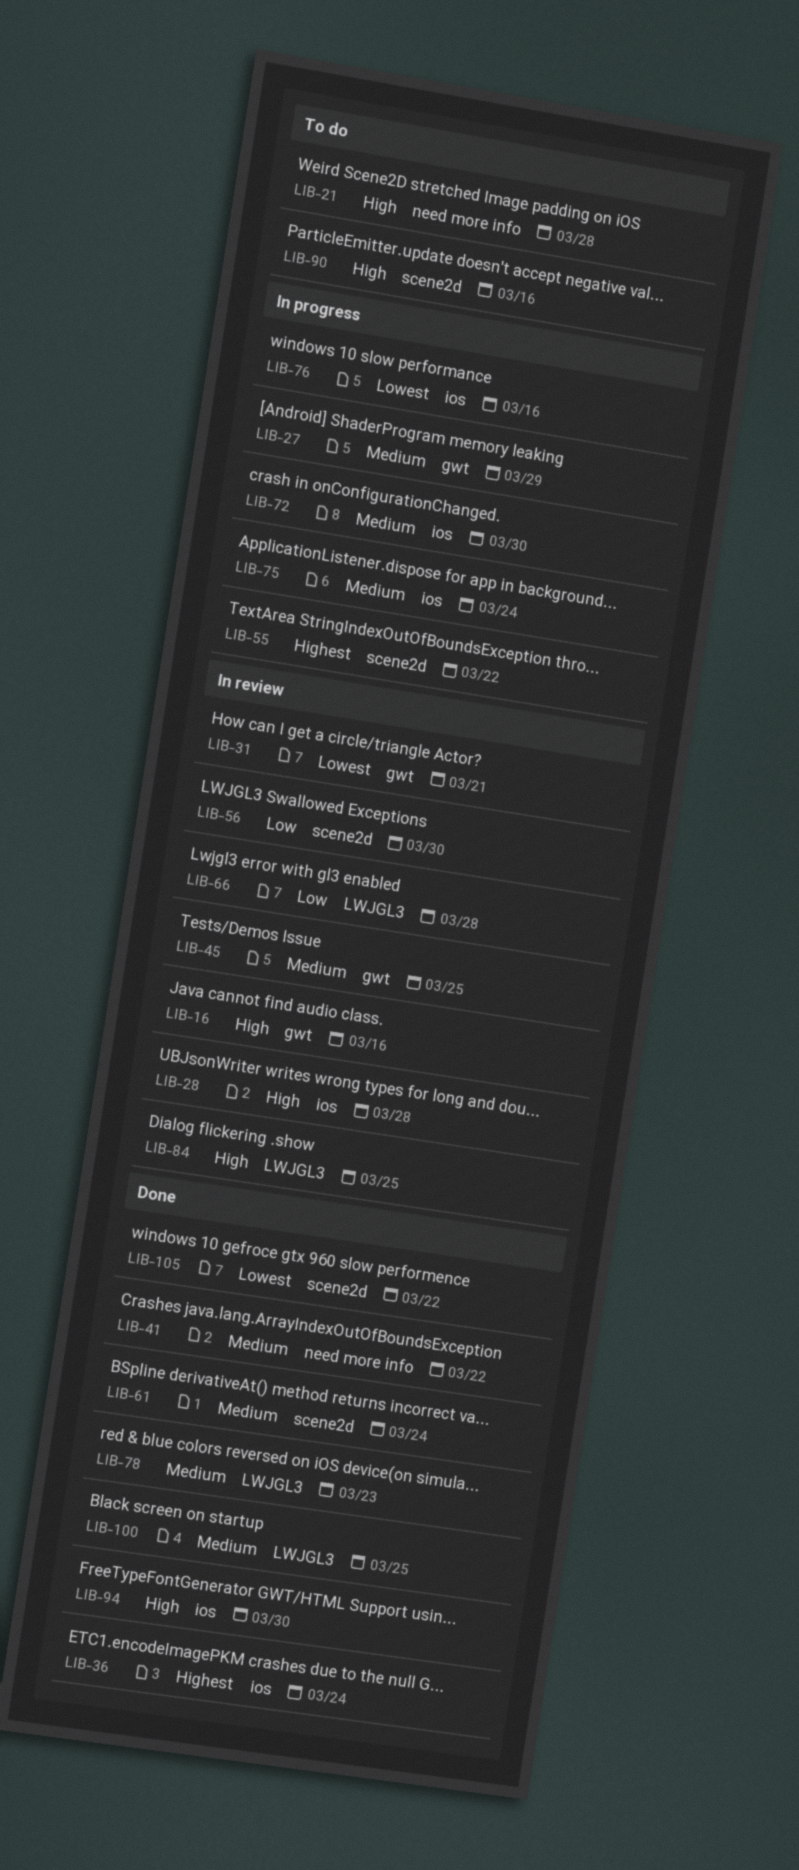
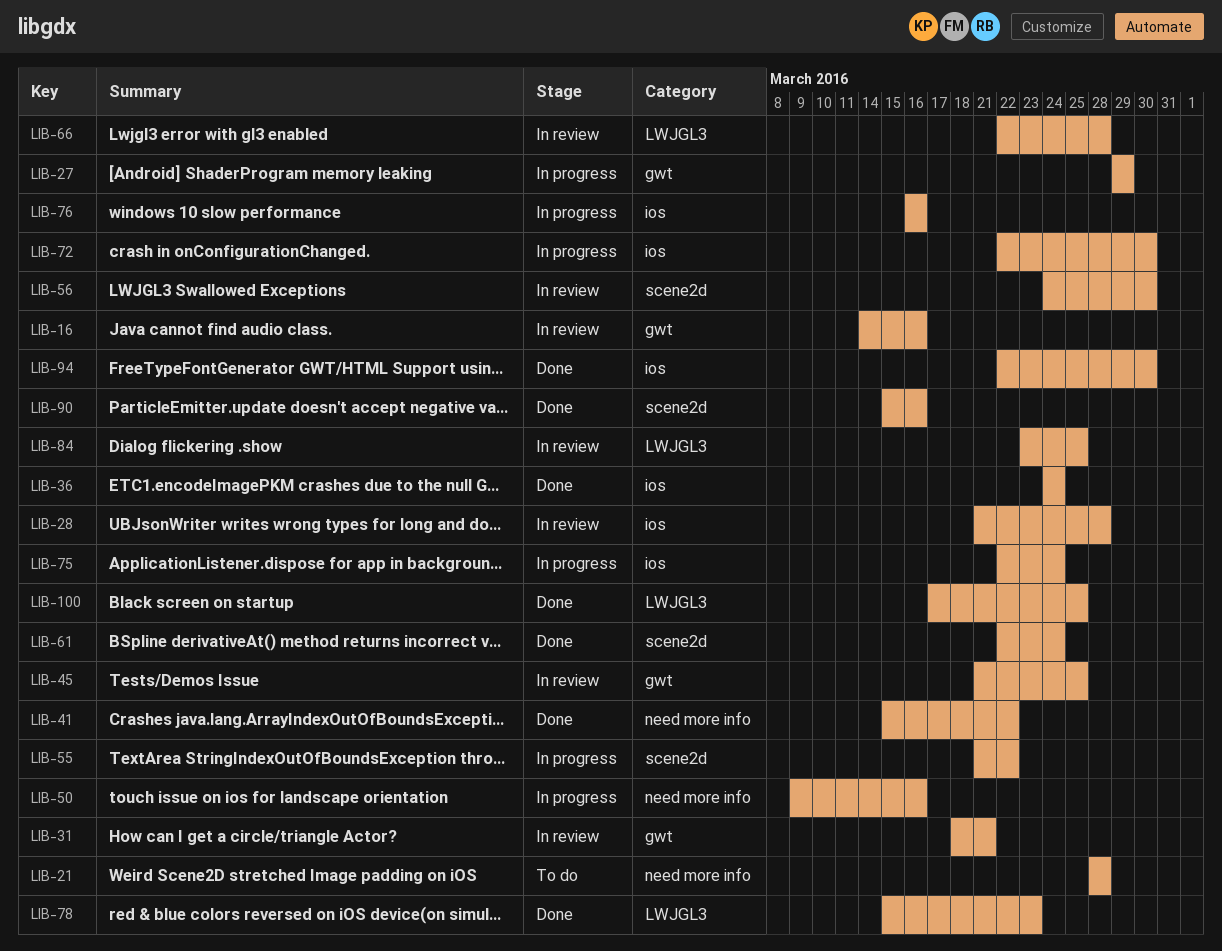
LIB-50: none -> present
LIB-90, status: To do -> Done
LIB-105: present -> none

